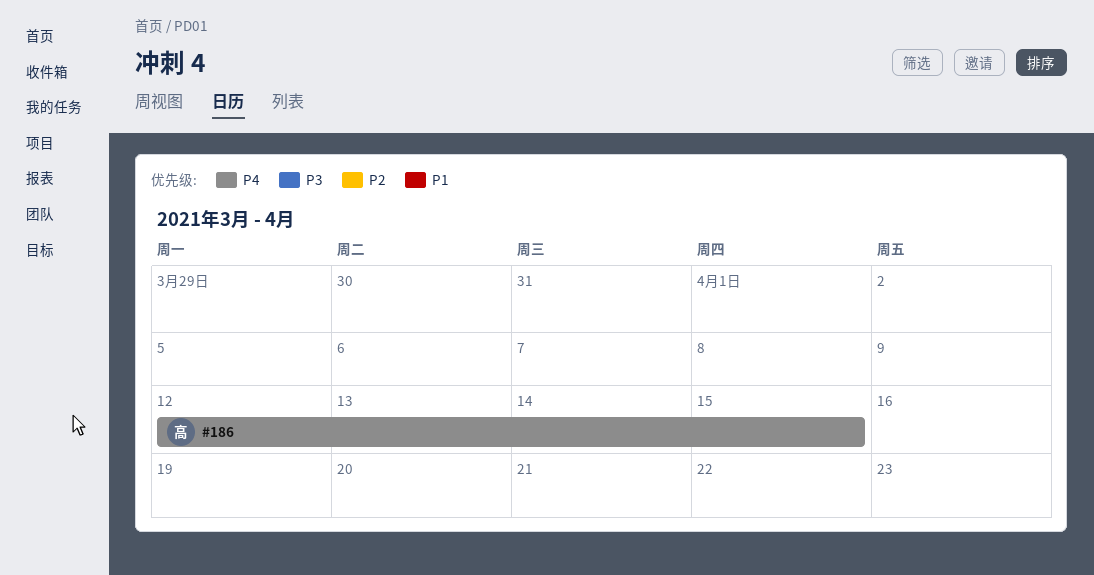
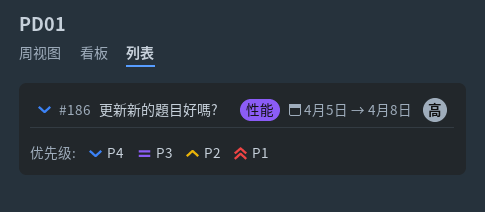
#186, start: Apr 12 -> Apr 5
#186, due: Apr 15 -> Apr 8

